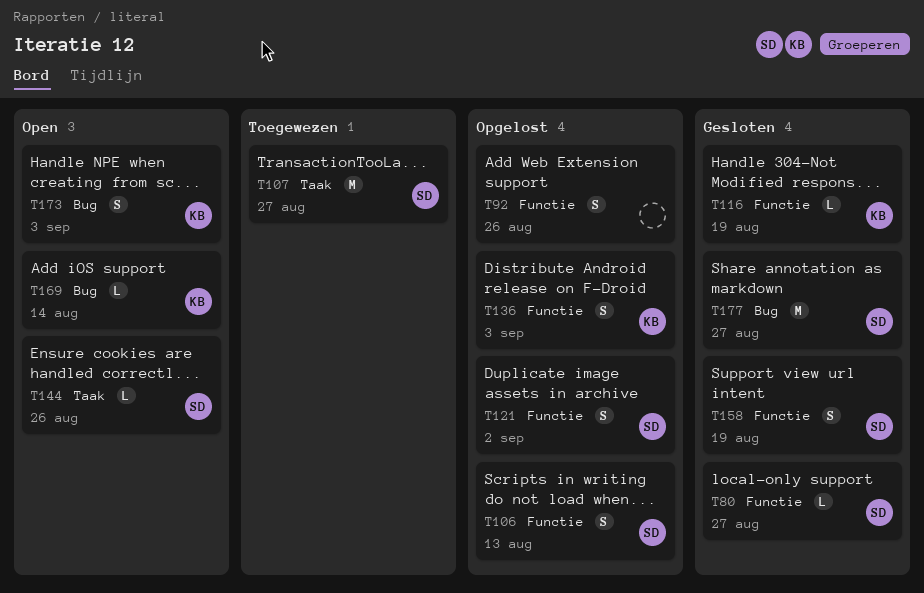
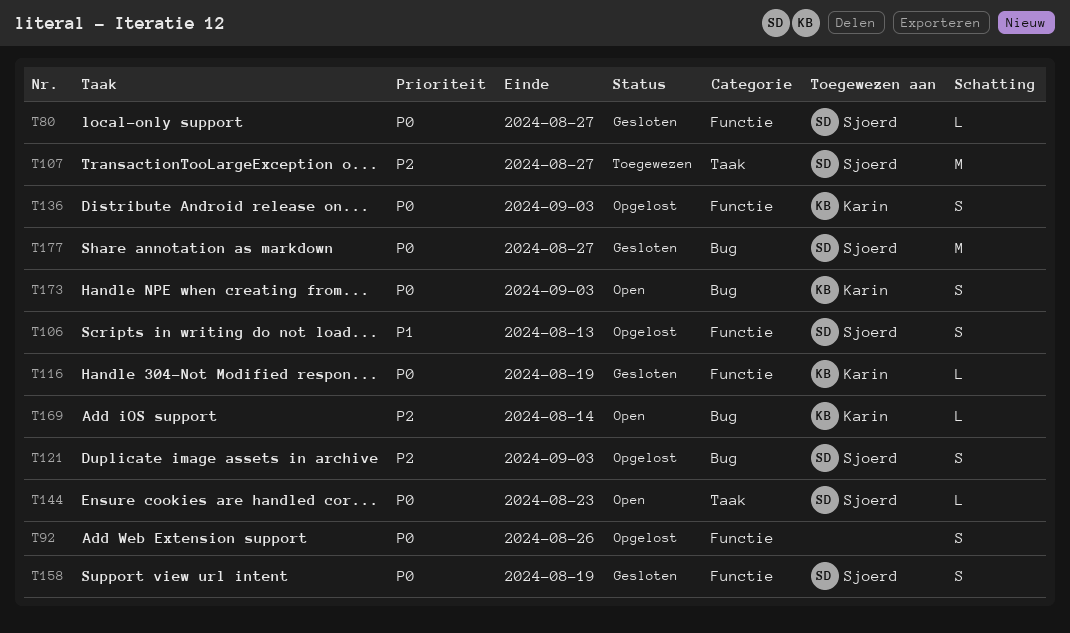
T121, label: Functie -> Bug
T121, due: Sep 2 -> Sep 3
T144, due: Aug 26 -> Aug 23

